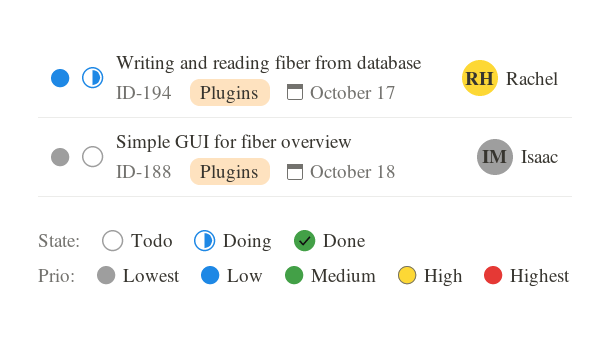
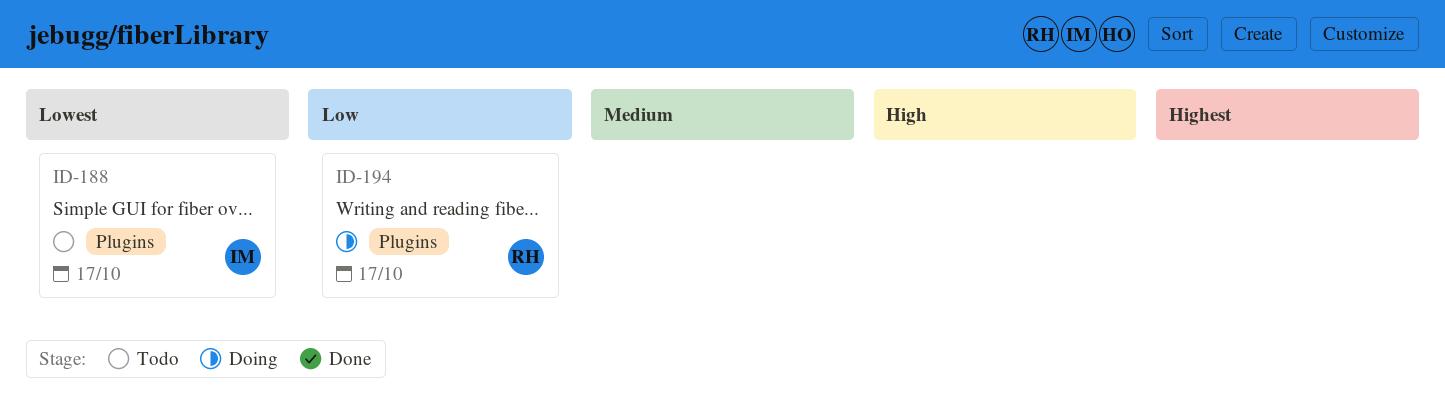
ID-188, due: Oct 18 -> Oct 17

